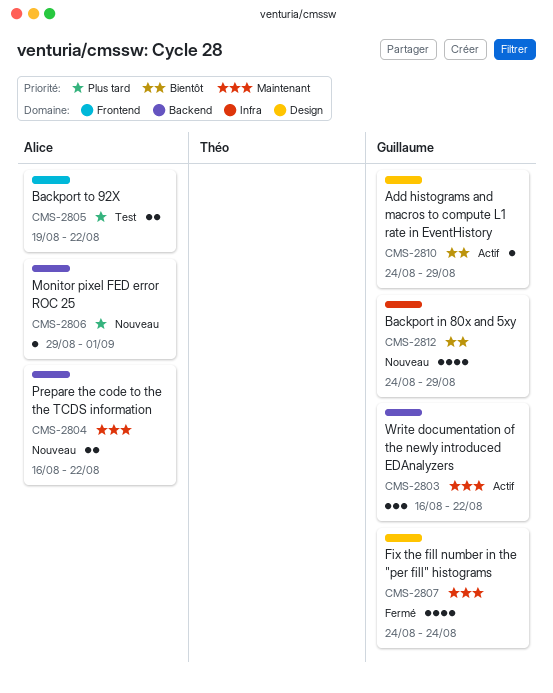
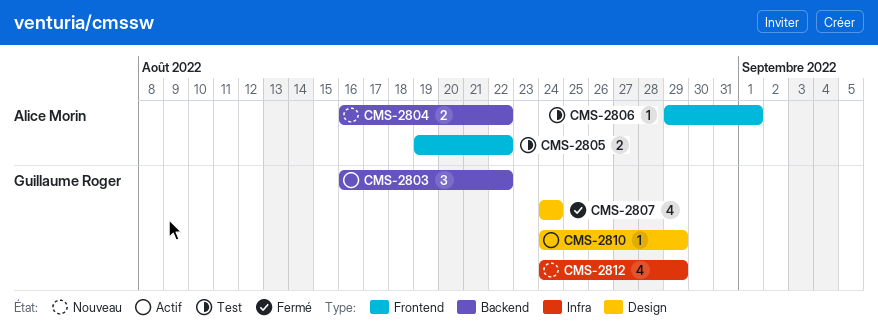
CMS-2806, status: Nouveau -> Test
CMS-2806, label: Backend -> Frontend

